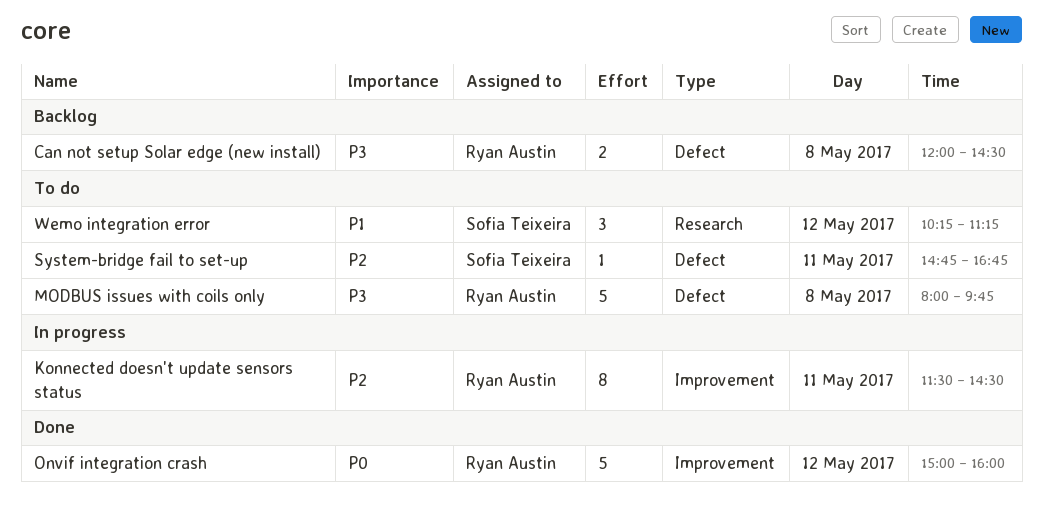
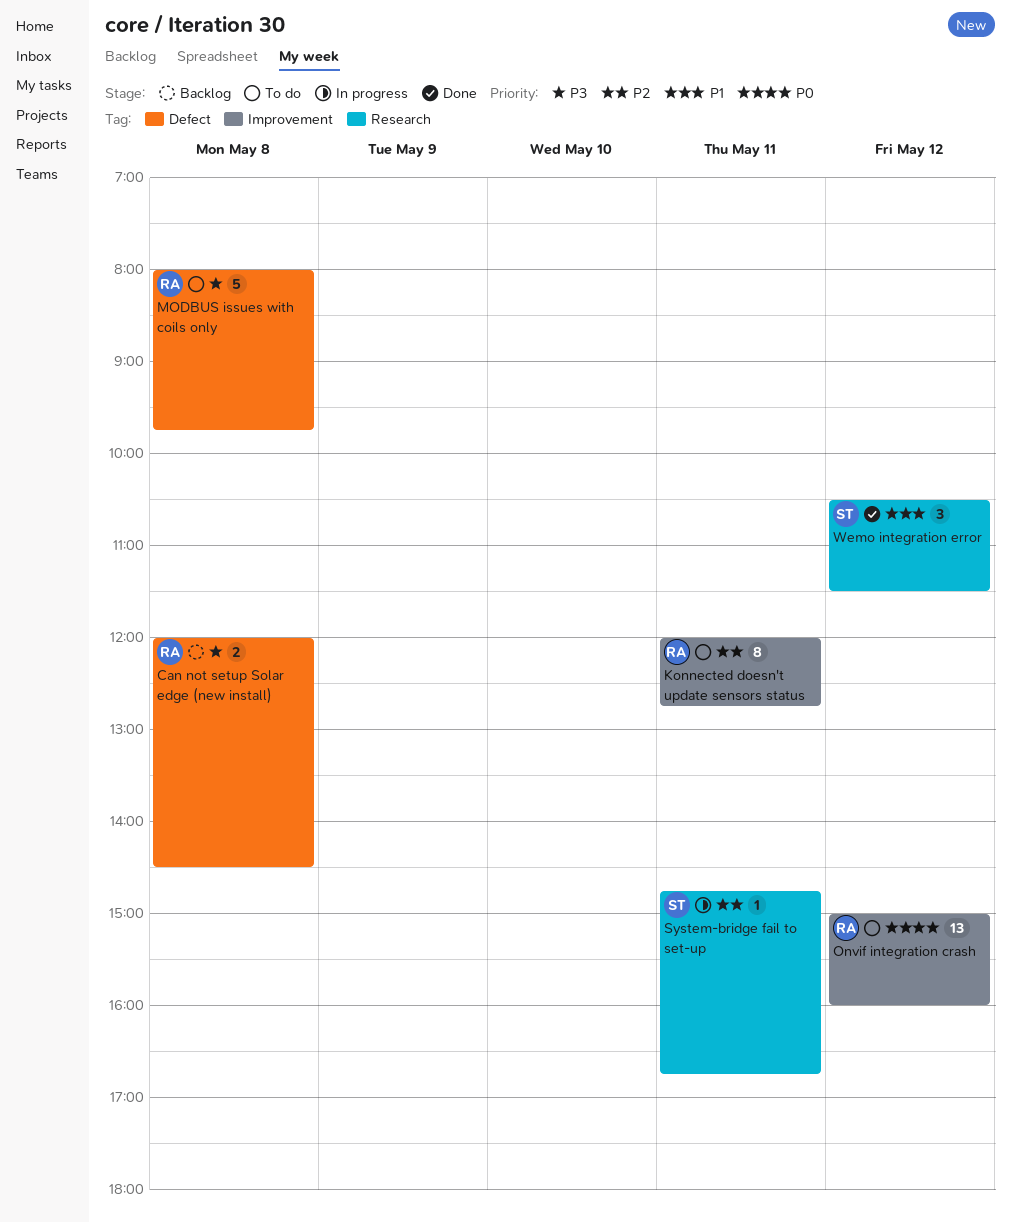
Konnected doesn't update sensors status, status: In progress -> To do
Konnected doesn't update sensors status, begins: 11:30 -> 12:00
Konnected doesn't update sensors status, ends: 14:30 -> 12:45
Onvif integration crash, status: Done -> To do
Onvif integration crash, estimate: 5 -> 13
System-bridge fail to set-up, status: To do -> In progress
System-bridge fail to set-up, label: Defect -> Research
Wemo integration error, status: To do -> Done
Wemo integration error, begins: 10:15 -> 10:30
Wemo integration error, ends: 11:15 -> 11:30

